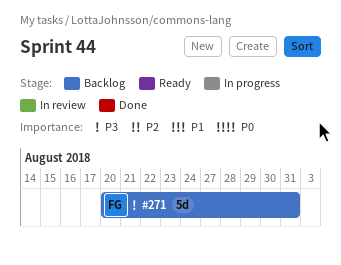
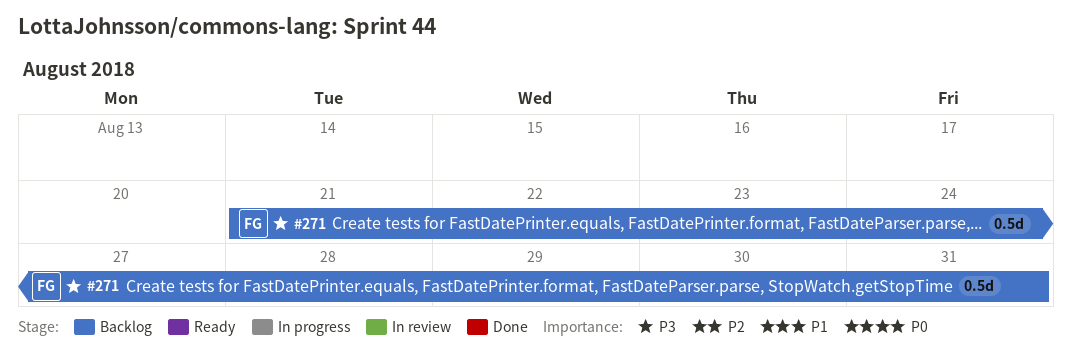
#271, estimate: 5d -> 0.5d
#271, start: Aug 20 -> Aug 21

